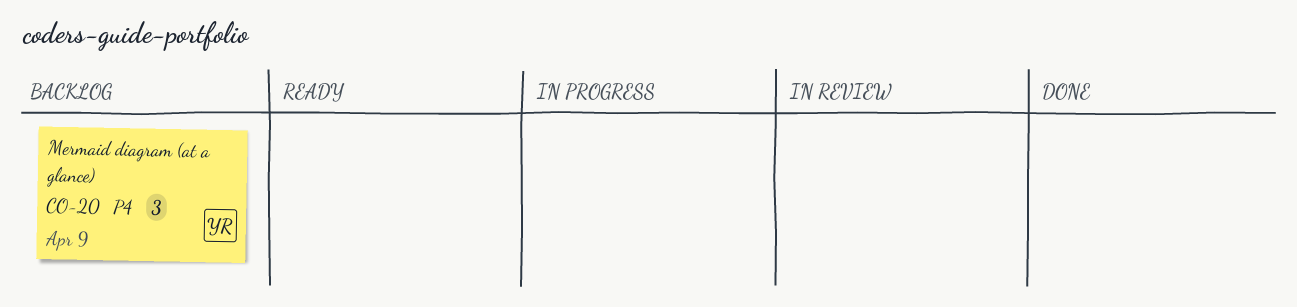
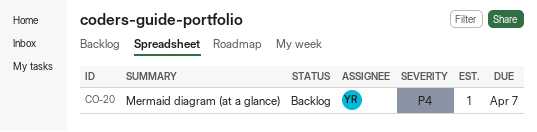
CO-20, estimate: 3 -> 1
CO-20, due: Apr 9 -> Apr 7

